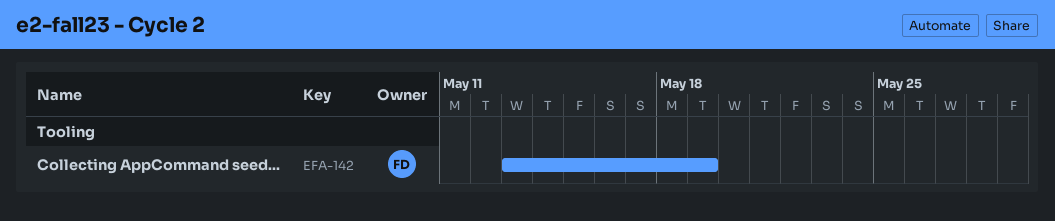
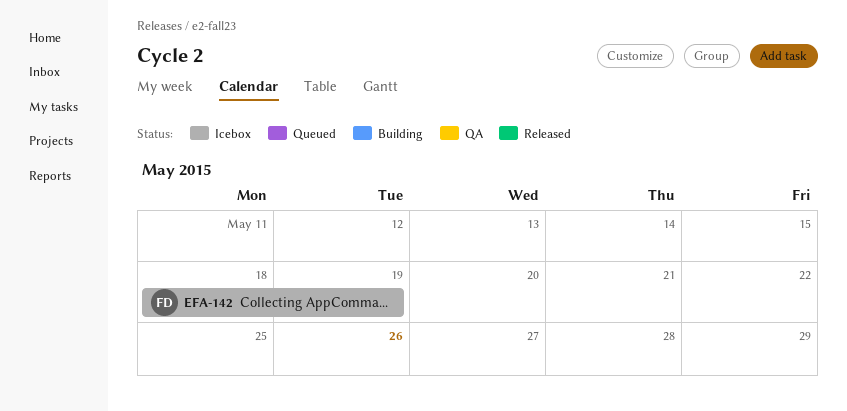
EFA-142, start: May 13 -> May 18

